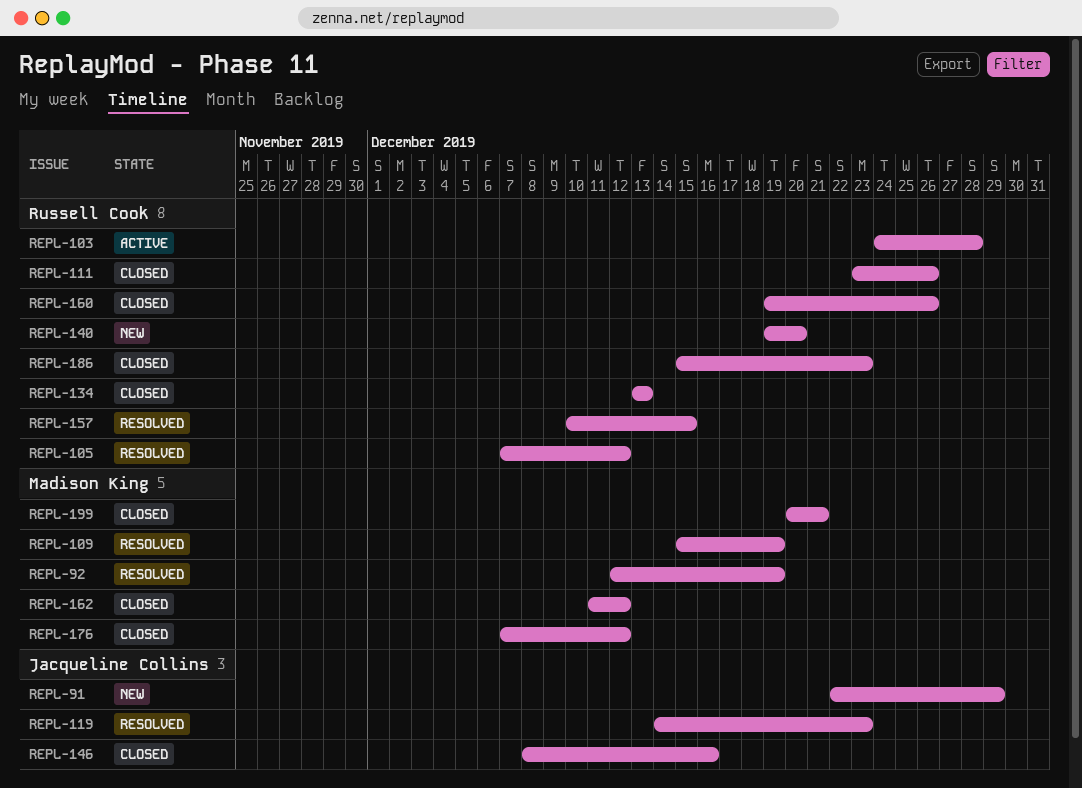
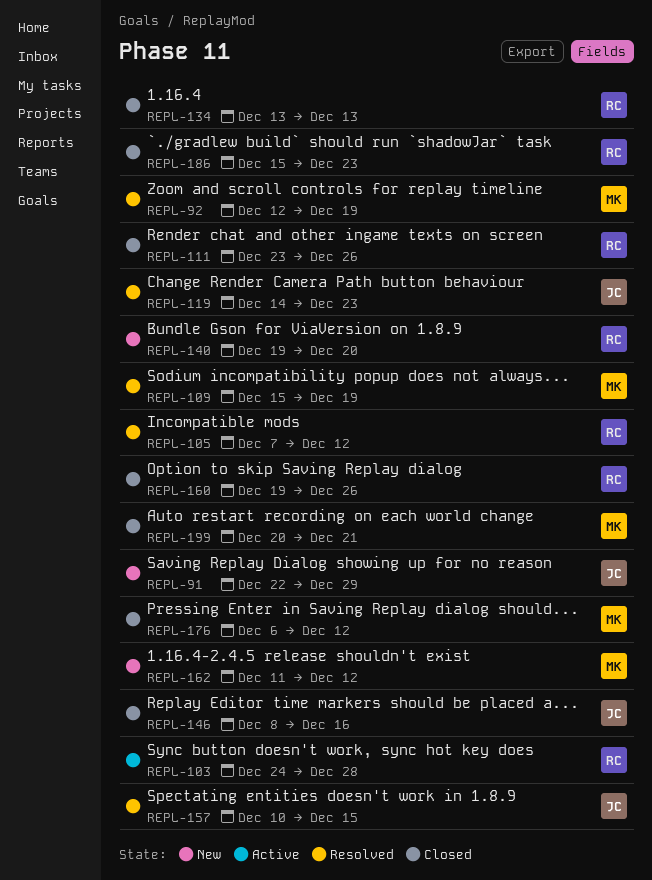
REPL-157, owner: Russell Cook -> Jacqueline Collins
REPL-162, status: Closed -> New
REPL-176, start: Dec 7 -> Dec 6

